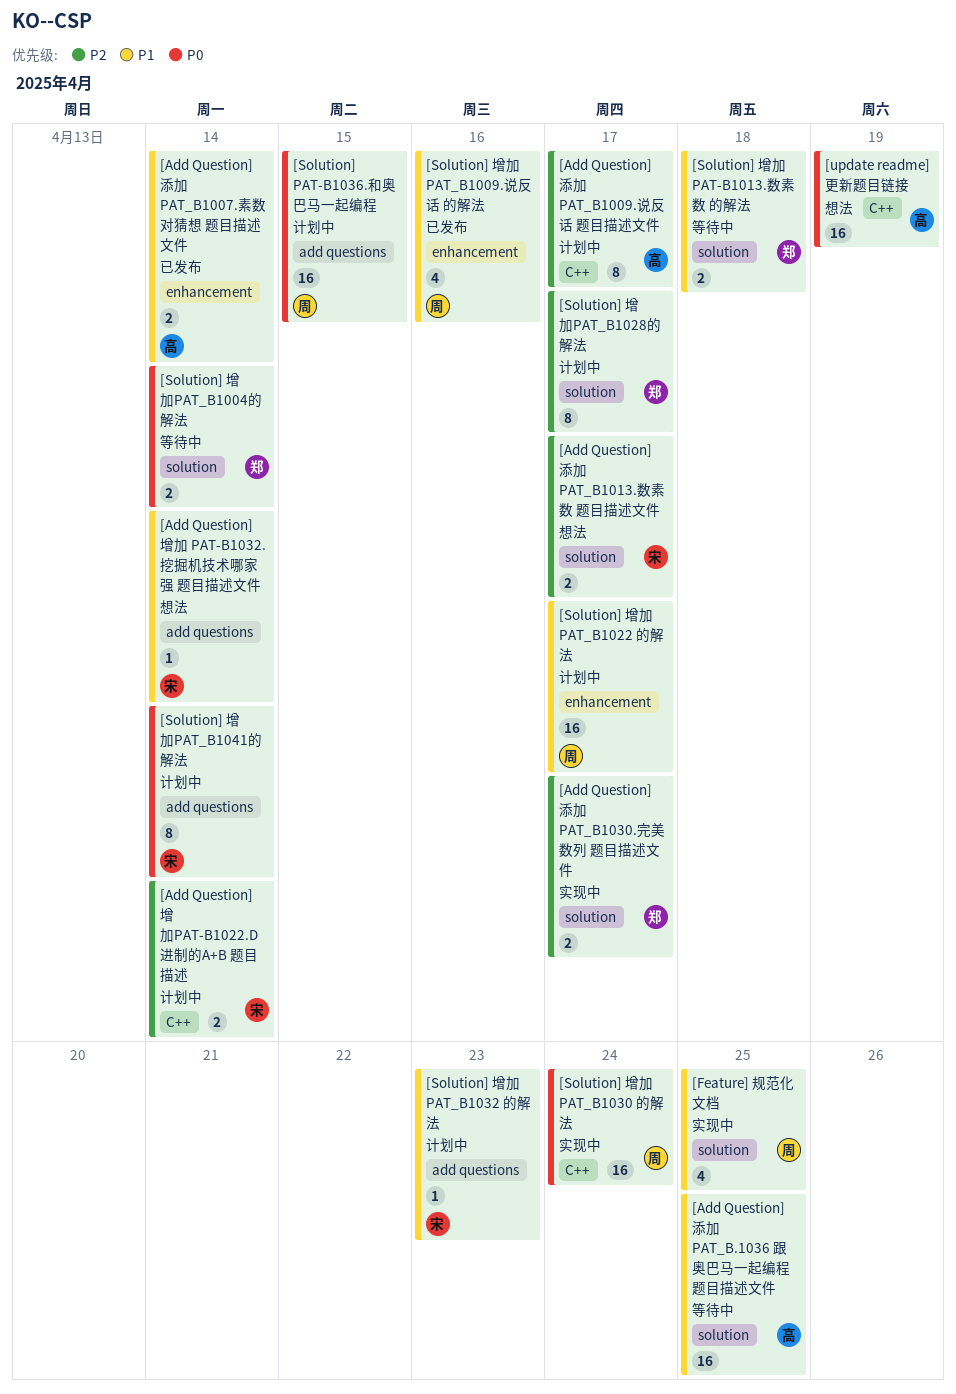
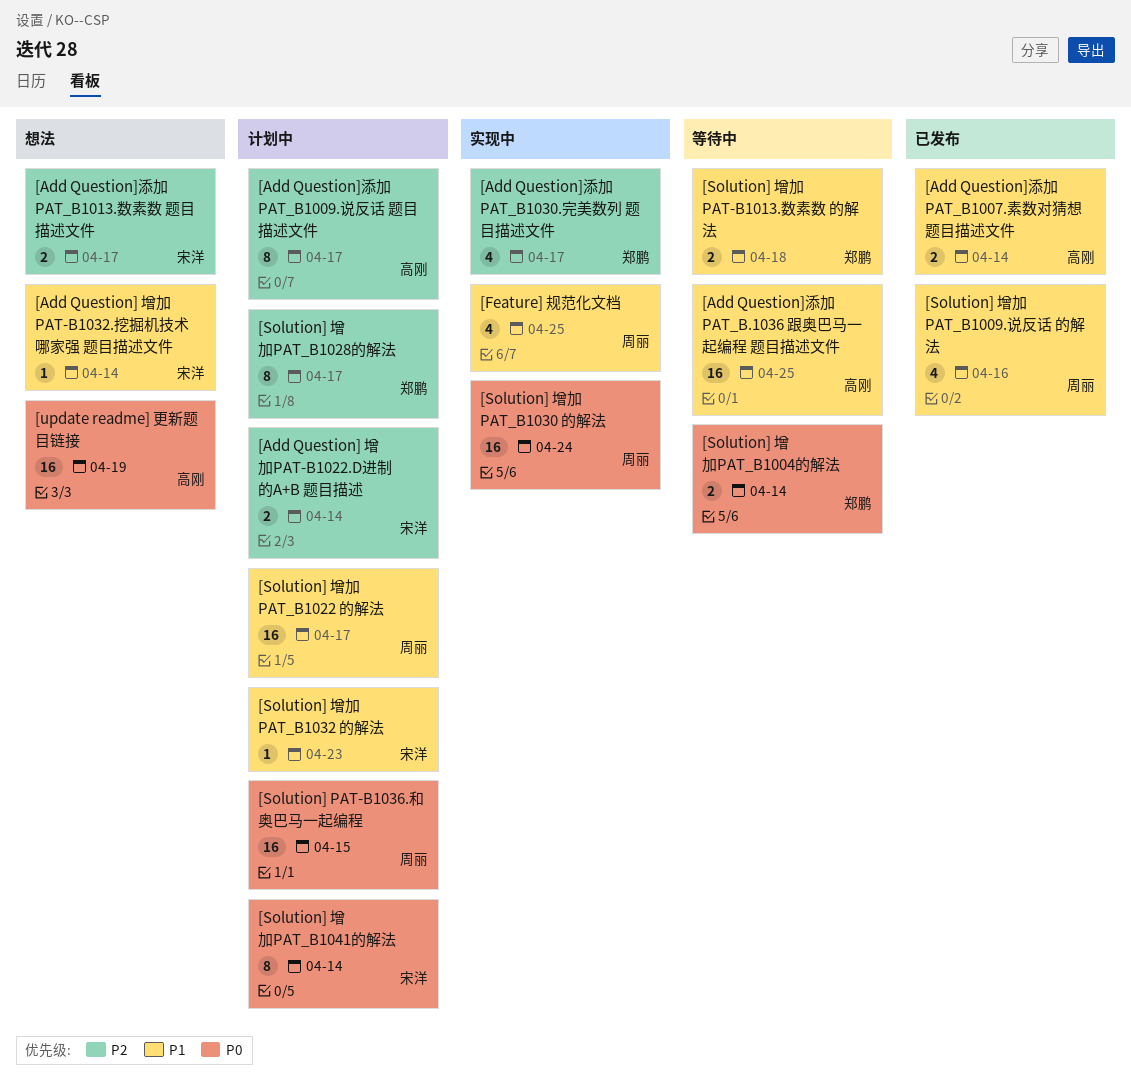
[Add Question]添加 PAT_B1030.完美数列 题目描述文件, estimate: 2 -> 4

